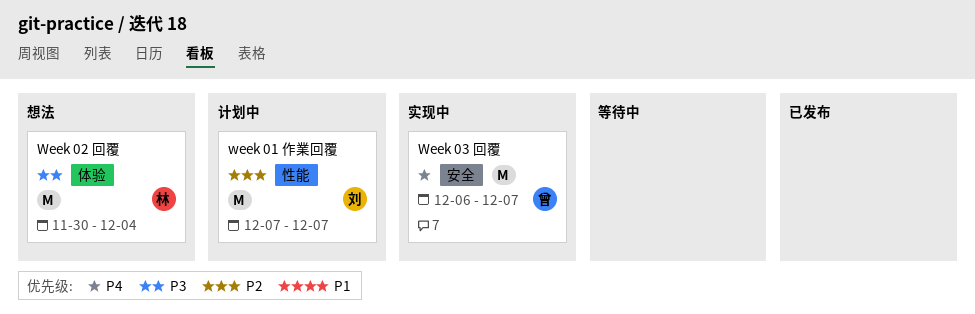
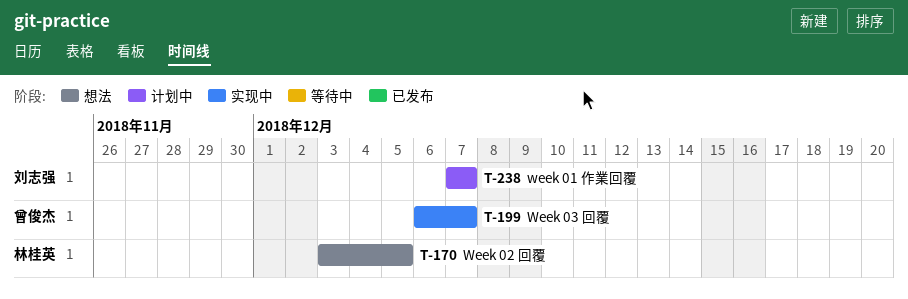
Week 02 回覆, start: Nov 30 -> Dec 3
Week 02 回覆, due: Dec 4 -> Dec 5

